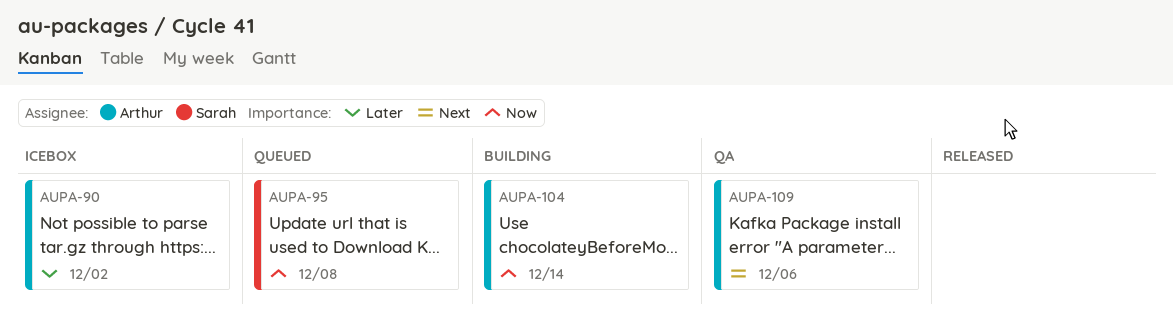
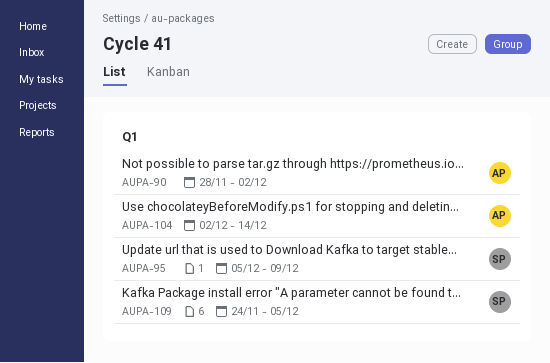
AUPA-95, due: Dec 8 -> Dec 9
AUPA-109, owner: Arthur -> Sarah
AUPA-109, due: Dec 6 -> Dec 5

